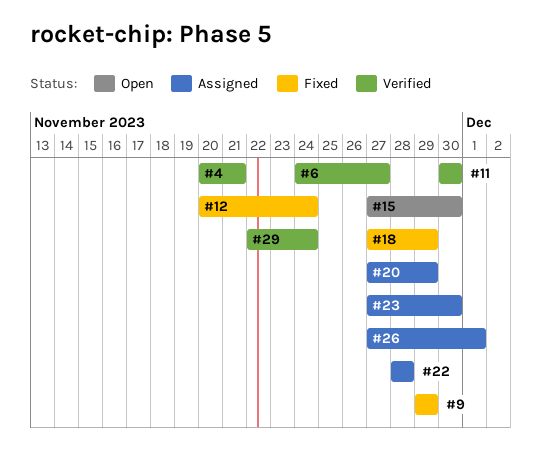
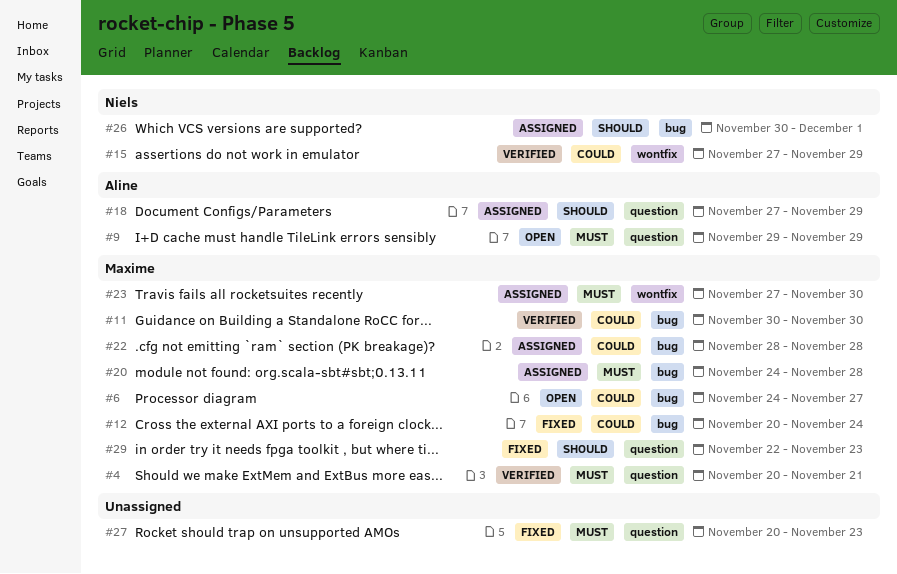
#6, status: Verified -> Open
#9, status: Fixed -> Open
#15, status: Open -> Verified
#15, due: Nov 30 -> Nov 29
#18, status: Fixed -> Assigned
#20, start: Nov 27 -> Nov 24
#20, due: Nov 29 -> Nov 28
#26, start: Nov 27 -> Nov 30
#27: none -> present
#29, status: Verified -> Fixed
#29, due: Nov 24 -> Nov 23

